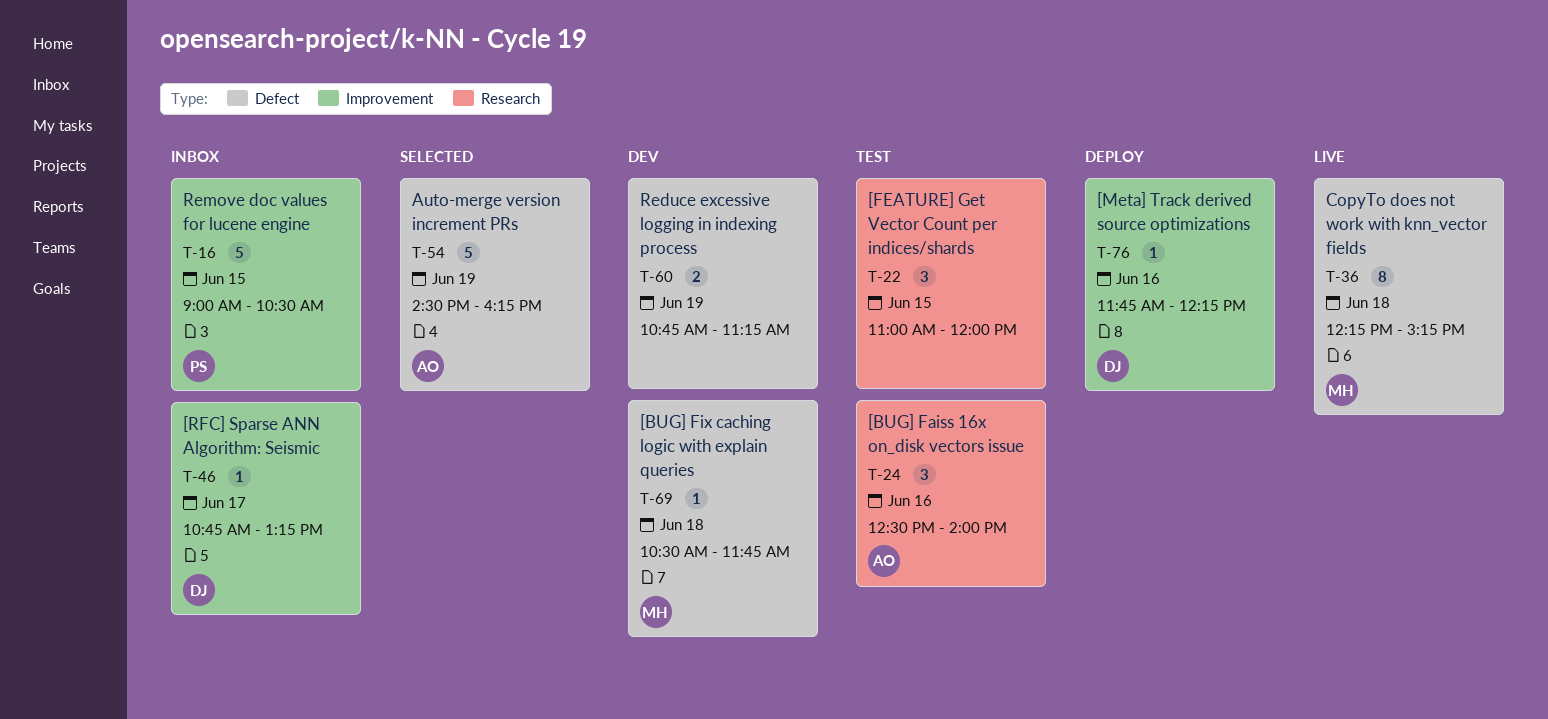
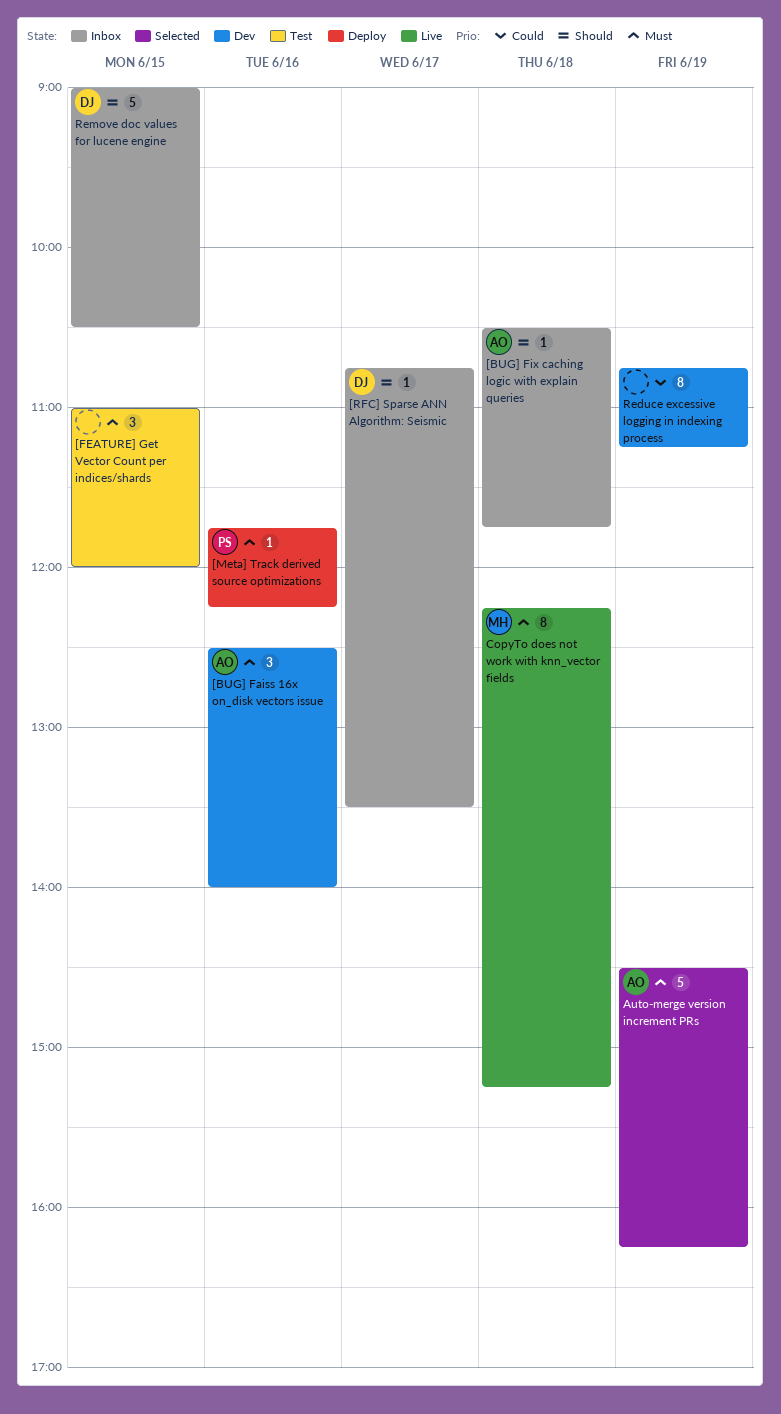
[BUG] Faiss 16x on_disk vectors issue, status: Test -> Dev
[BUG] Fix caching logic with explain queries, status: Dev -> Inbox
[BUG] Fix caching logic with explain queries, owner: MH -> AO
[Meta] Track derived source optimizations, owner: DJ -> PS
[RFC] Sparse ANN Algorithm: Seismic, ends: 13:15 -> 13:30
Reduce excessive logging in indexing process, estimate: 2 -> 8
Remove doc values for lucene engine, owner: PS -> DJ

